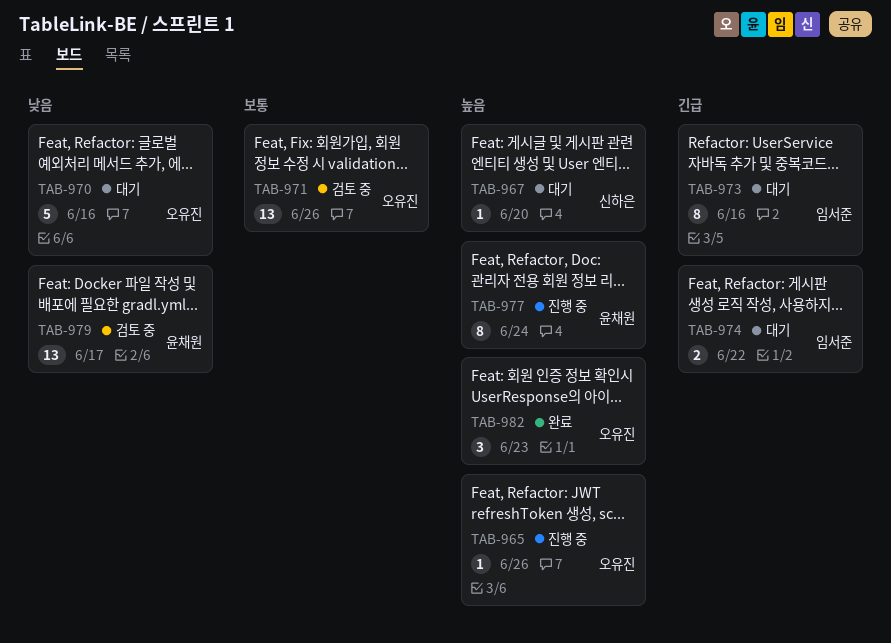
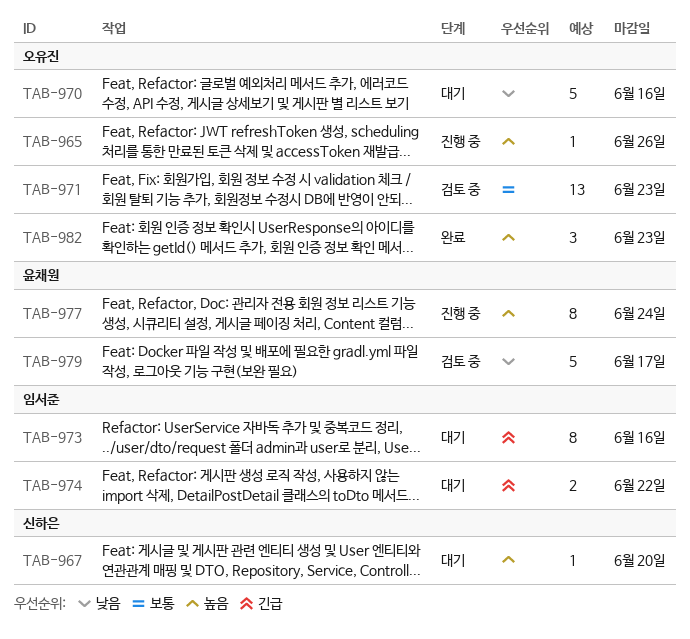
TAB-971, due: Jun 26 -> Jun 23
TAB-979, estimate: 13 -> 5

